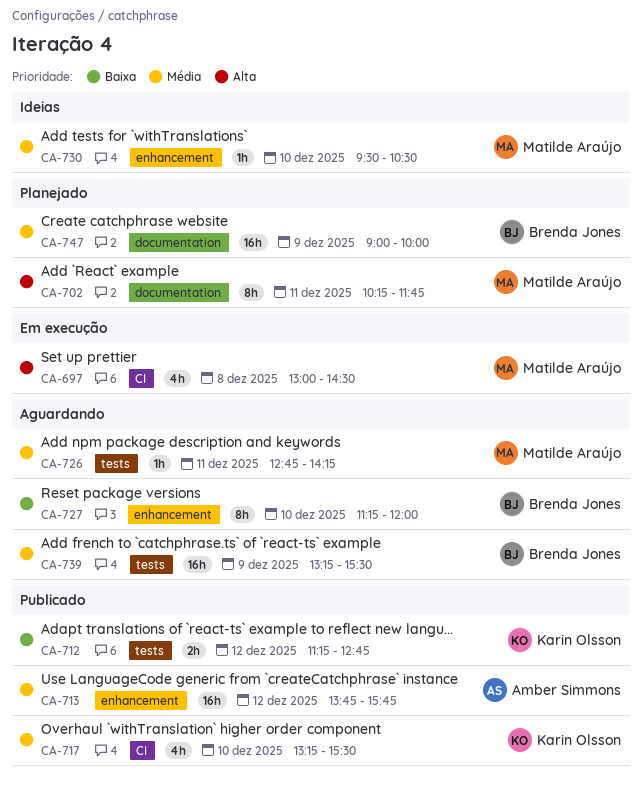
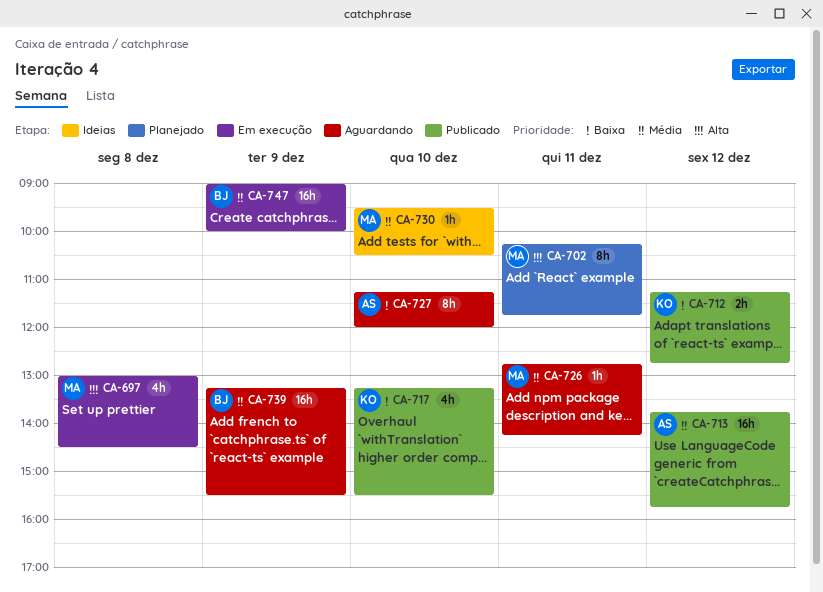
CA-717, priority: Média -> Baixa
CA-727, owner: Brenda Jones -> Amber Simmons
CA-747, status: Planejado -> Em execução

